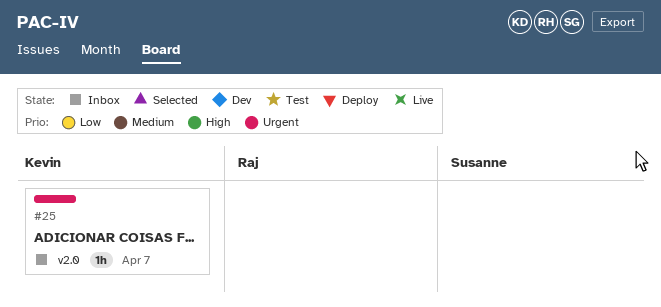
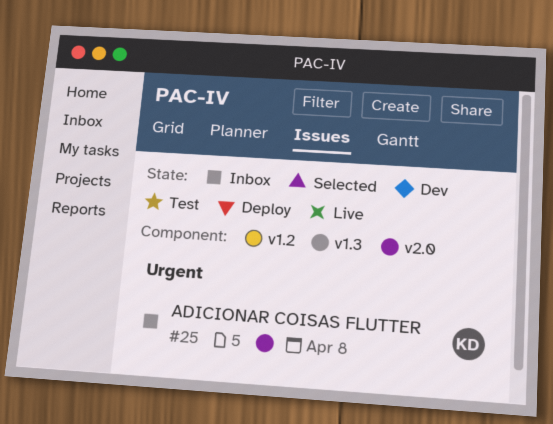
#25, due: Apr 7 -> Apr 8

